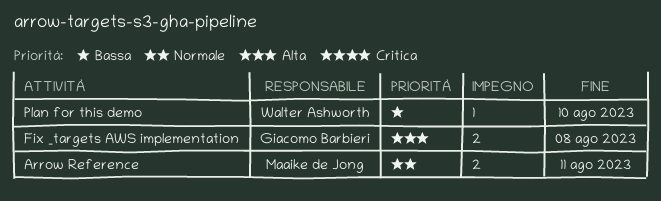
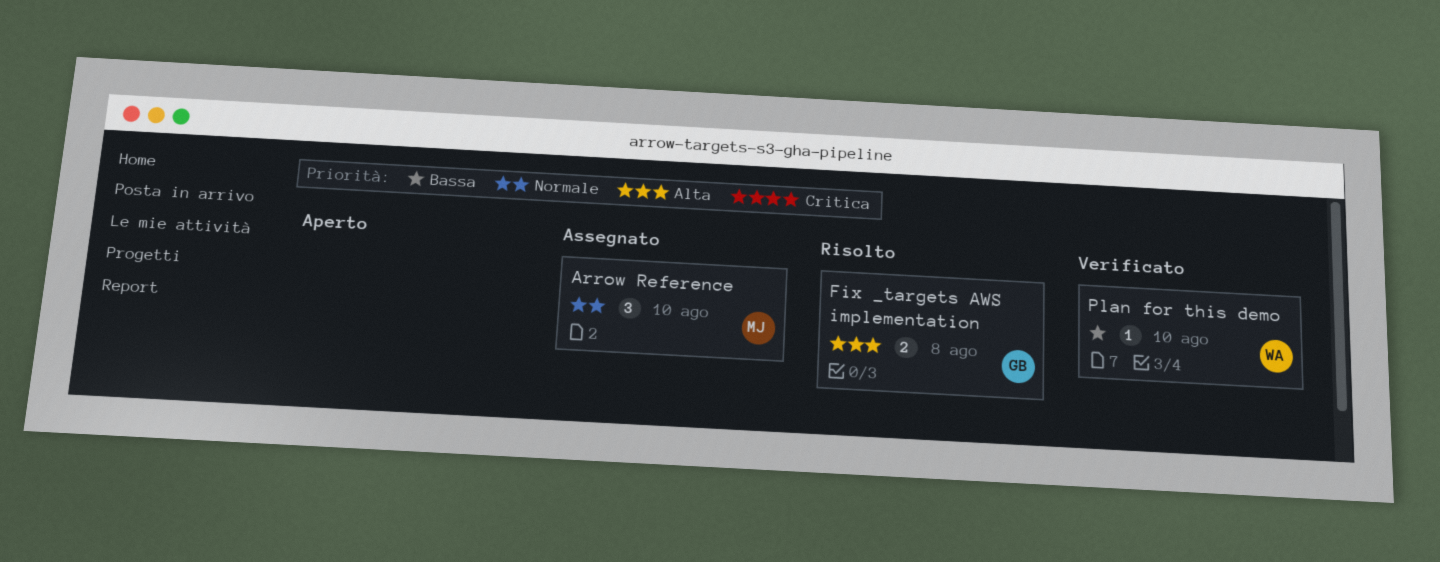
Arrow Reference, estimate: 2 -> 3
Arrow Reference, due: Aug 11 -> Aug 10

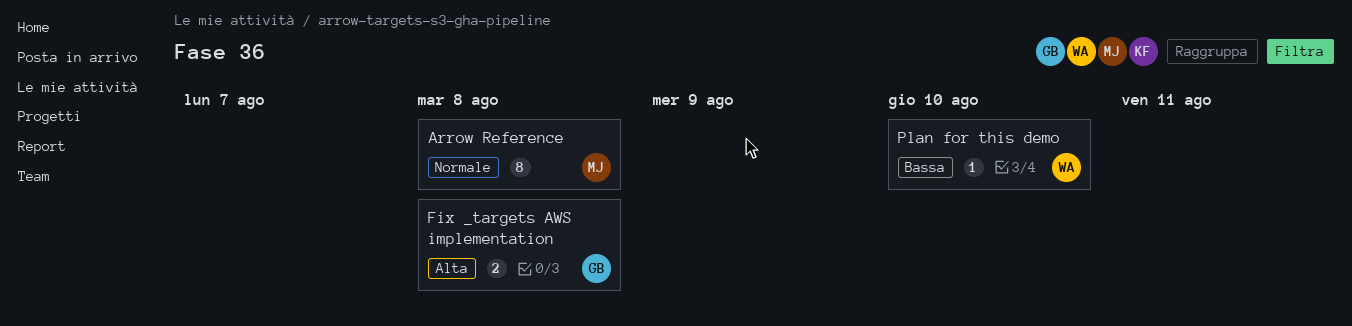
Arrow Reference, estimate: 3 -> 8
Arrow Reference, due: Aug 10 -> Aug 8

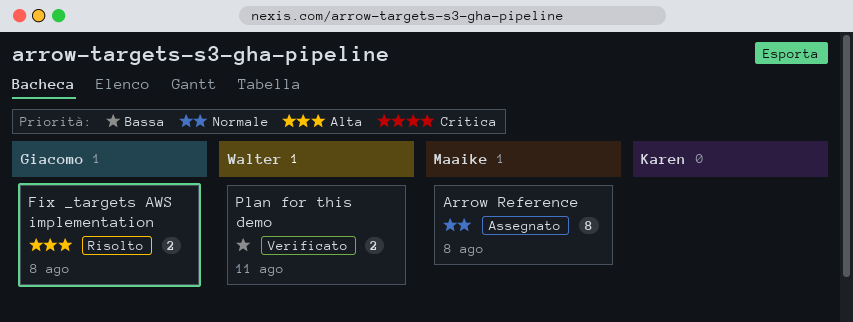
Plan for this demo, estimate: 1 -> 2
Plan for this demo, due: Aug 10 -> Aug 11

